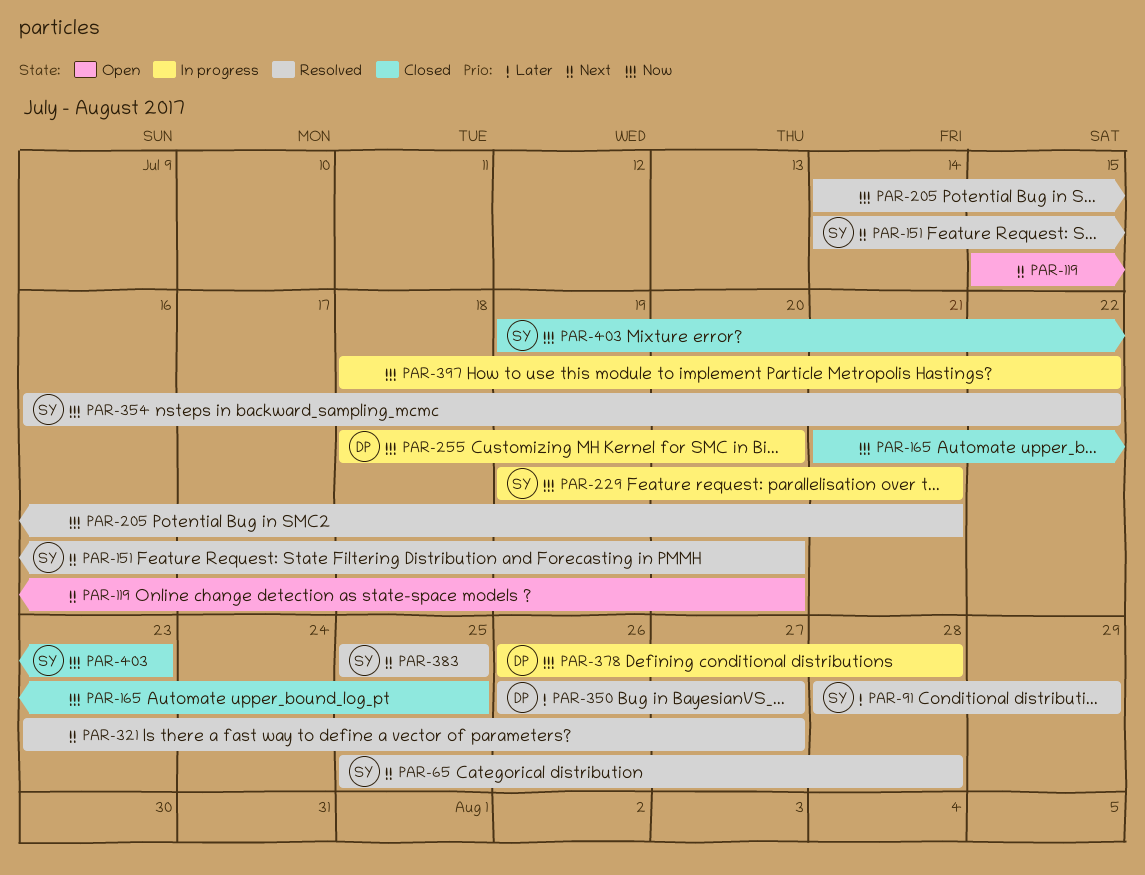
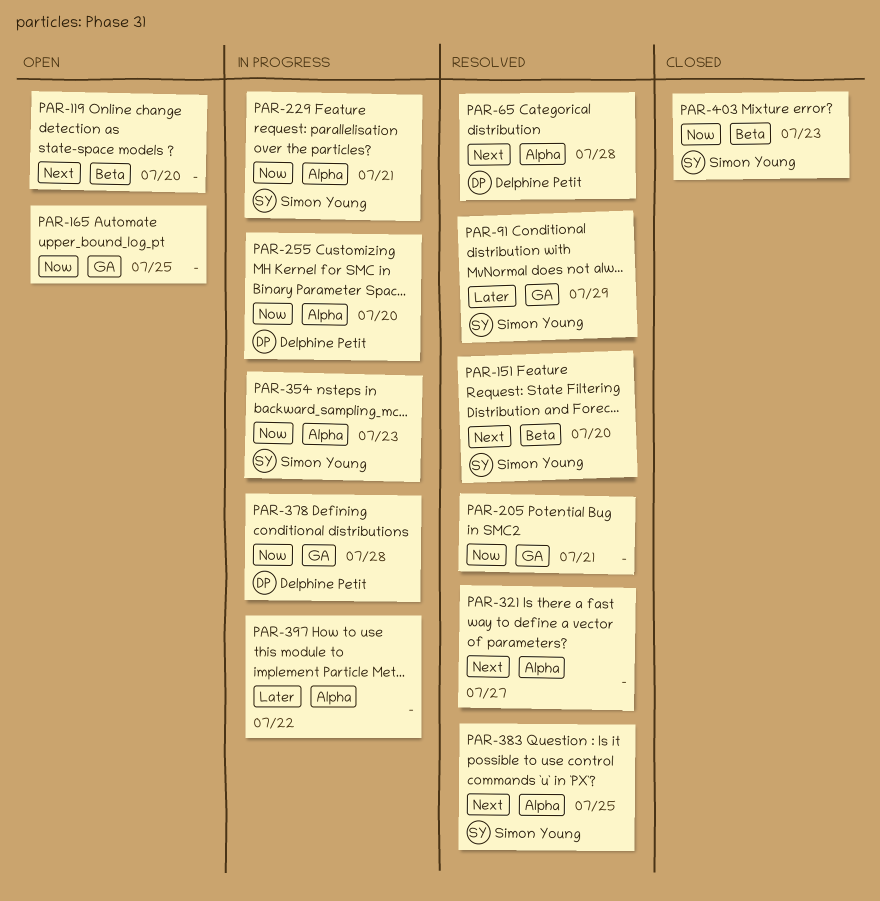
PAR-65, owner: Simon Young -> Delphine Petit
PAR-165, status: Closed -> Open
PAR-350: present -> none
PAR-354, status: Resolved -> In progress
PAR-354, due: Jul 22 -> Jul 23
PAR-397, priority: Now -> Later

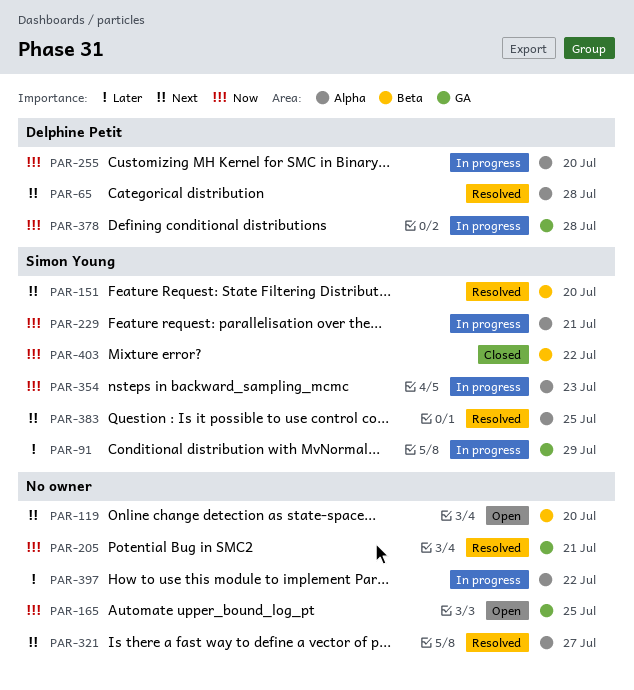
PAR-91, status: Resolved -> In progress
PAR-403, due: Jul 23 -> Jul 22

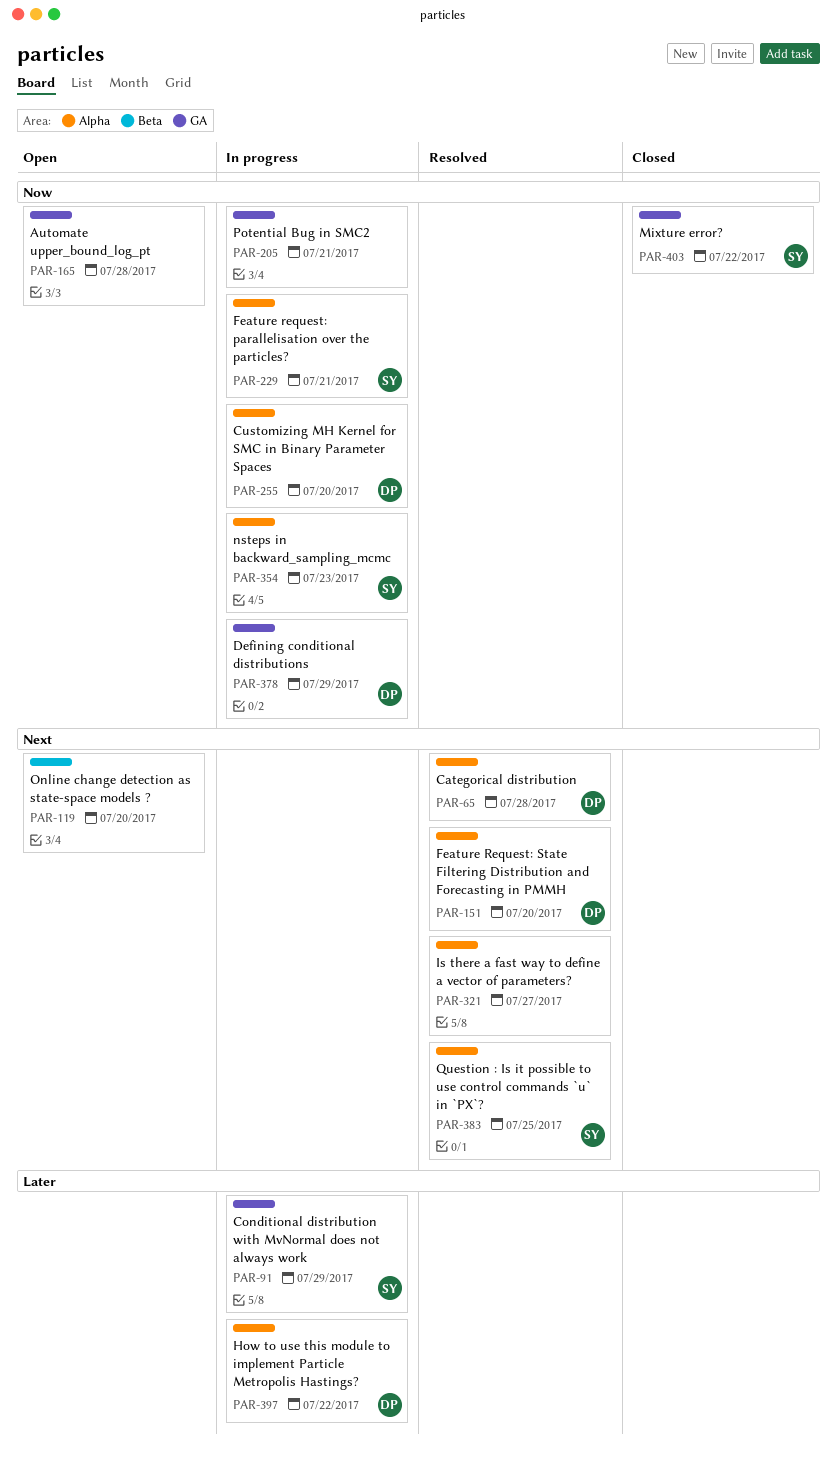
PAR-151, owner: Simon Young -> Delphine Petit
PAR-151, label: Beta -> Alpha
PAR-165, due: Jul 25 -> Jul 28
PAR-205, status: Resolved -> In progress
PAR-378, due: Jul 28 -> Jul 29
PAR-397, owner: none -> Delphine Petit
PAR-403, label: Beta -> GA

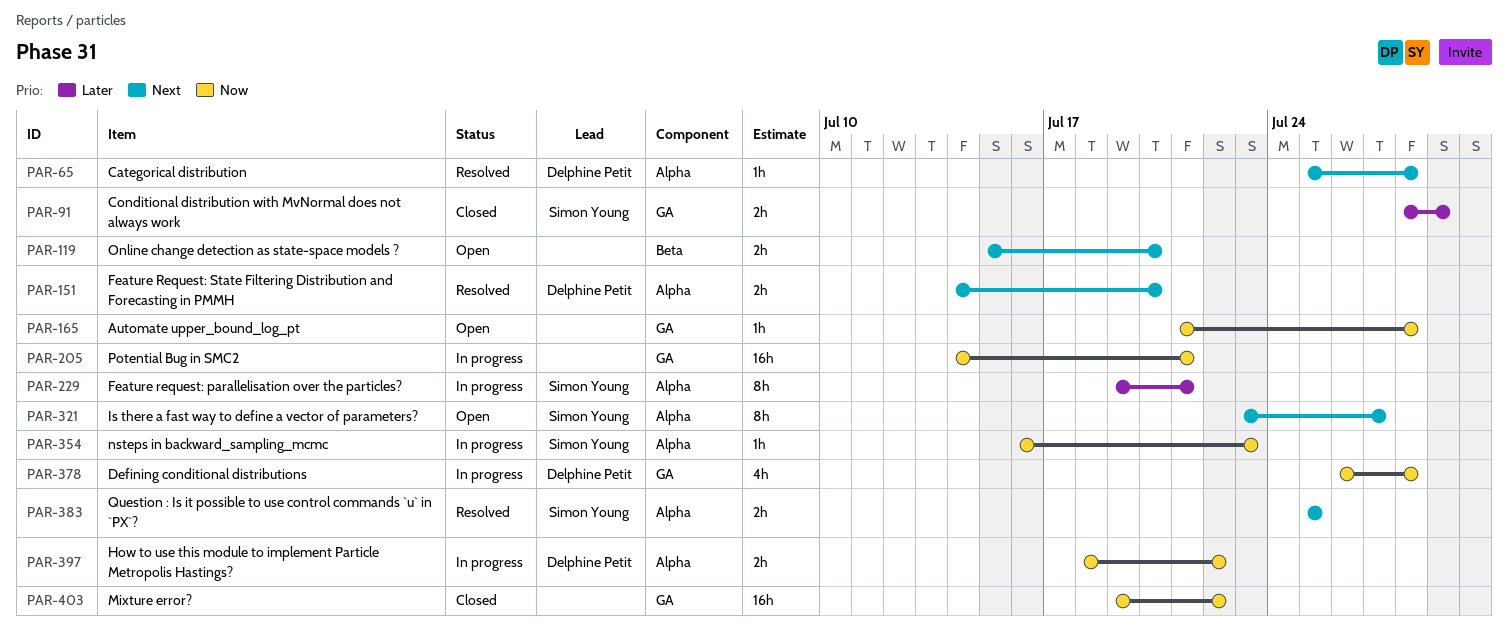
PAR-91, status: In progress -> Closed
PAR-229, priority: Now -> Later
PAR-255: present -> none
PAR-321, status: Resolved -> Open
PAR-321, owner: none -> Simon Young
PAR-378, due: Jul 29 -> Jul 28
PAR-397, priority: Later -> Now
PAR-403, owner: Simon Young -> none

